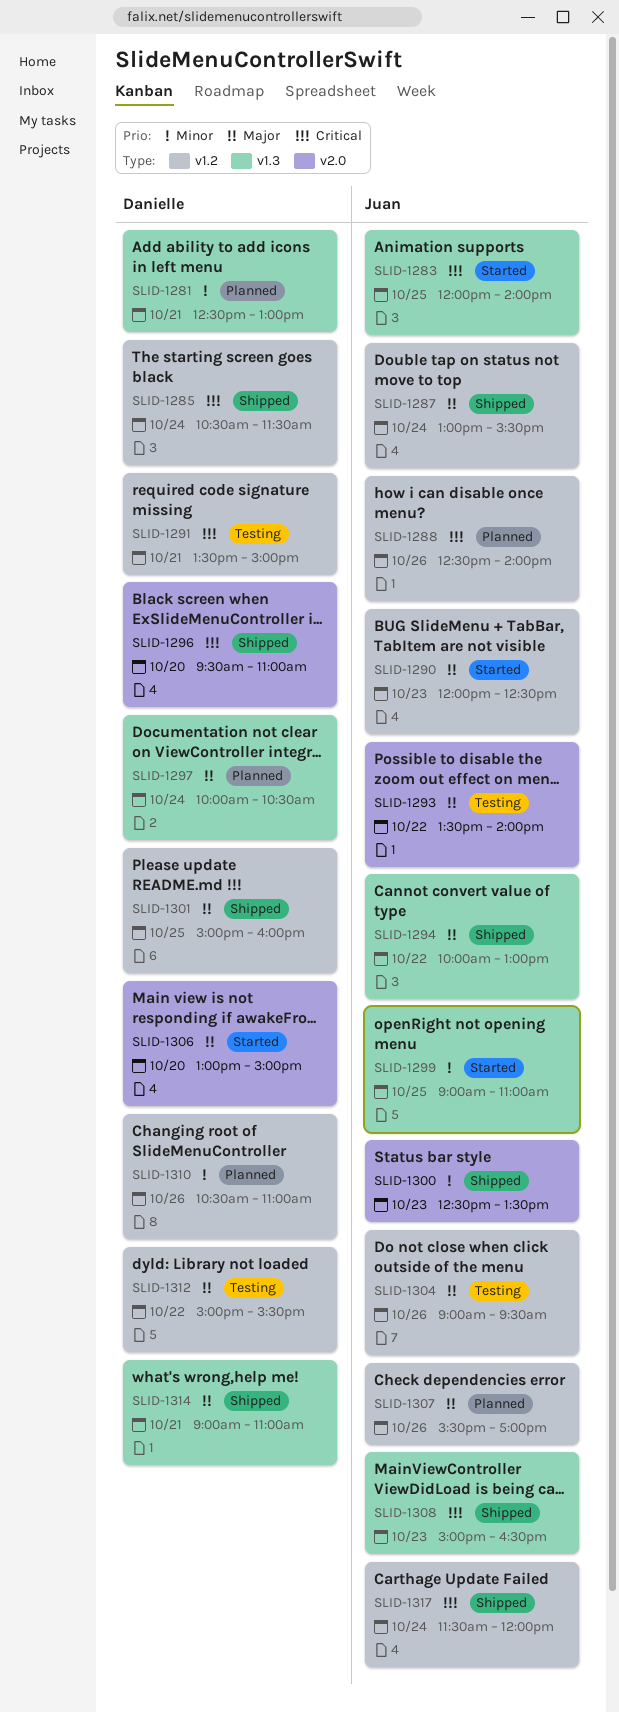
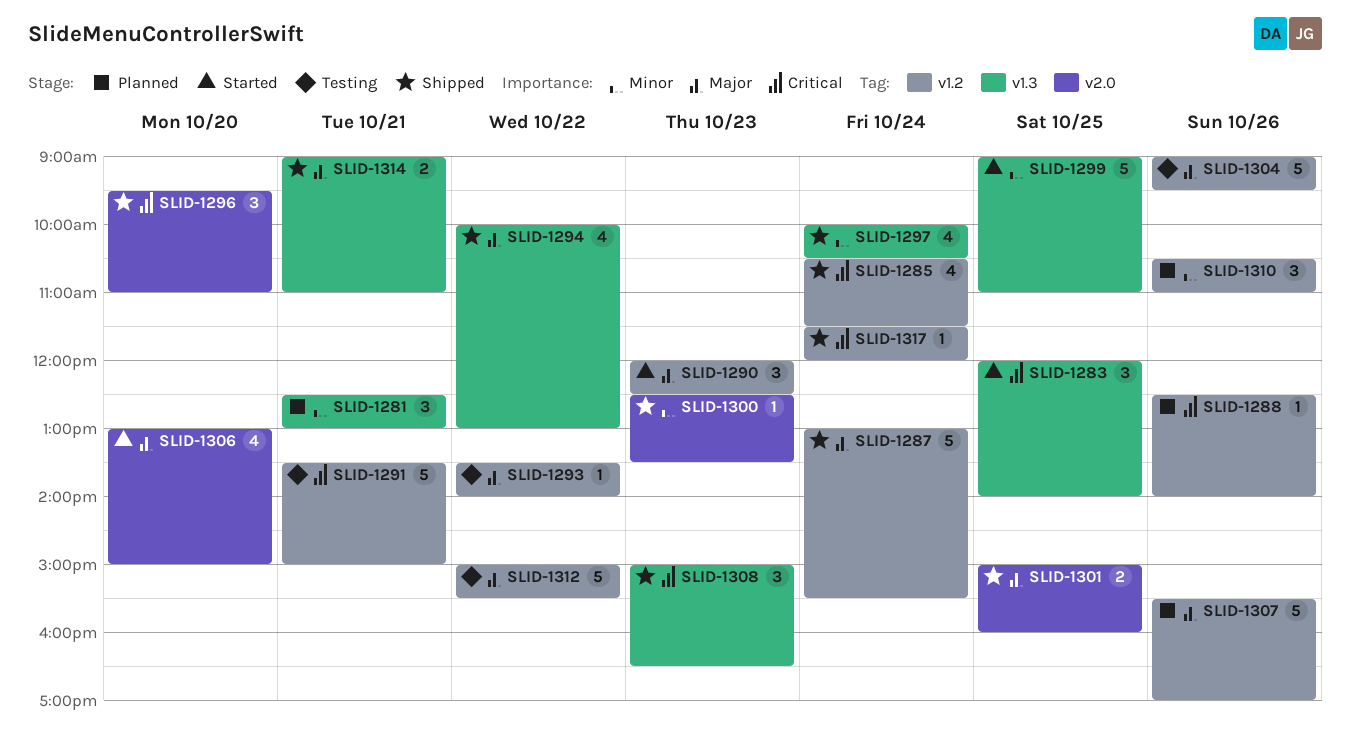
SLID-1293, label: v2.0 -> v1.2
SLID-1297, status: Planned -> Shipped
SLID-1297, priority: Major -> Minor
SLID-1301, label: v1.2 -> v2.0

